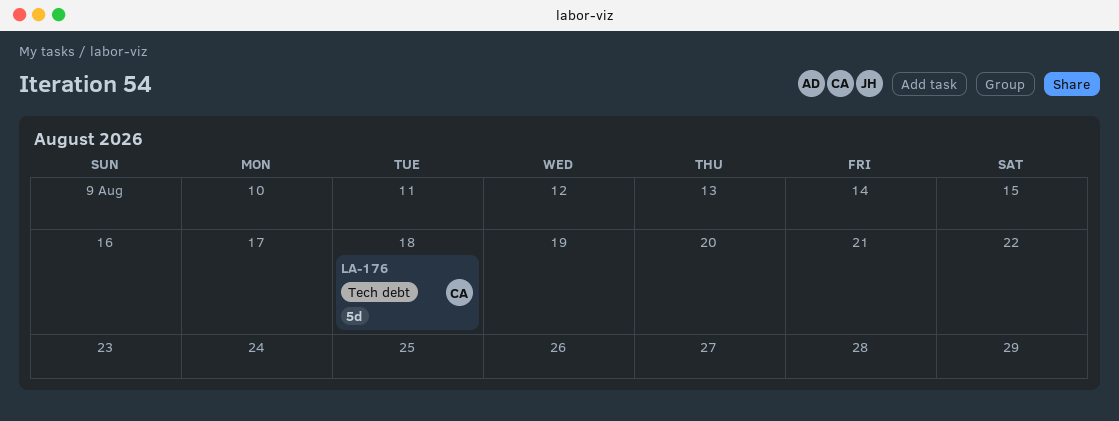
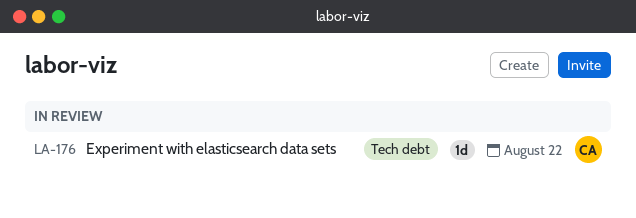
LA-176, estimate: 5d -> 1d
LA-176, due: Aug 18 -> Aug 22

